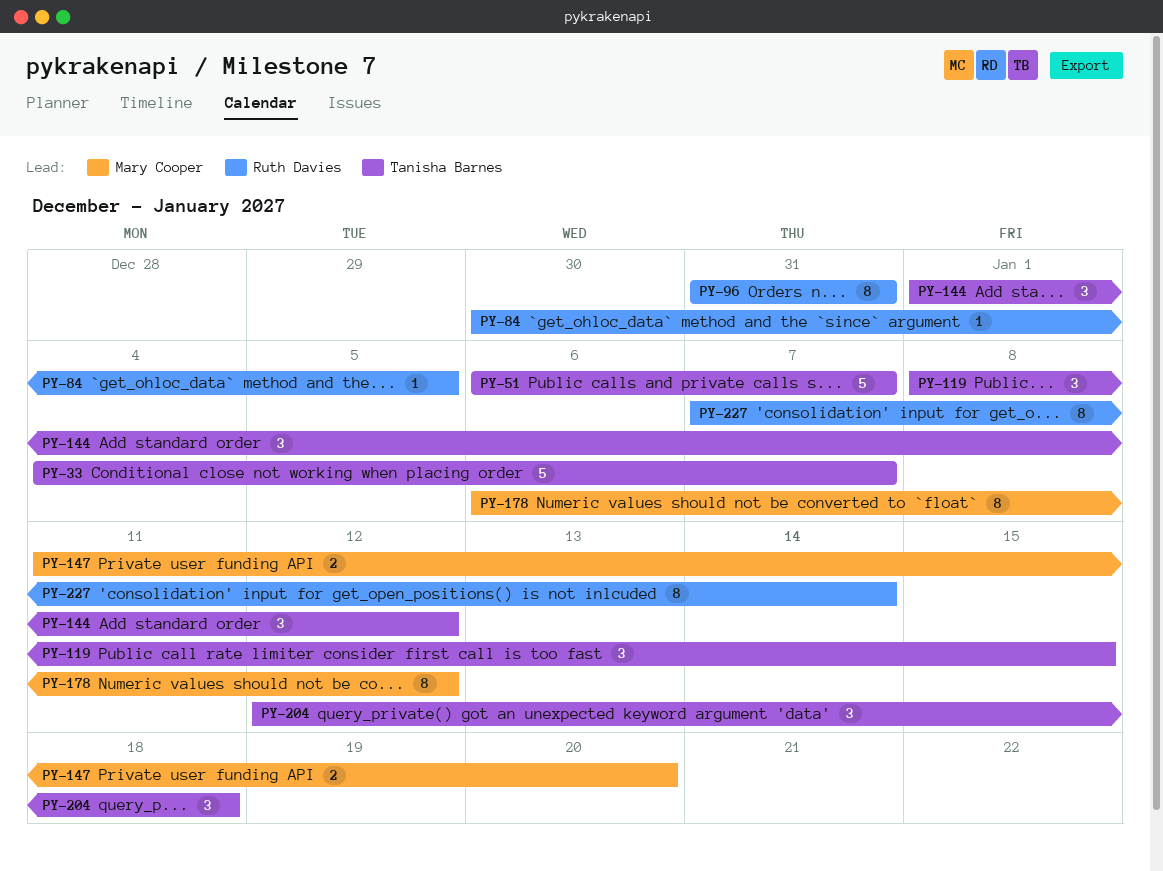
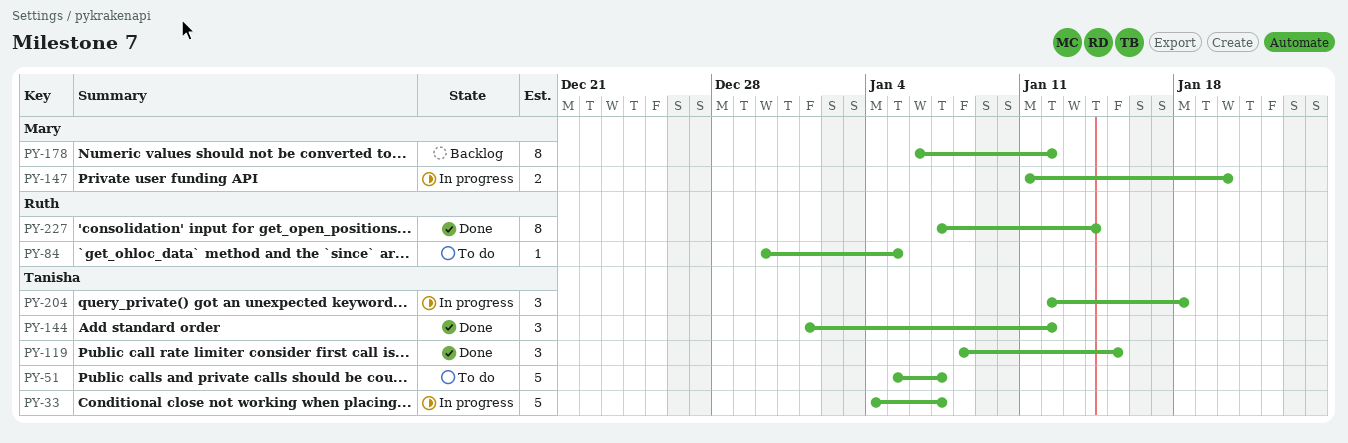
PY-51, start: Jan 6 -> Jan 5
PY-96: present -> none

